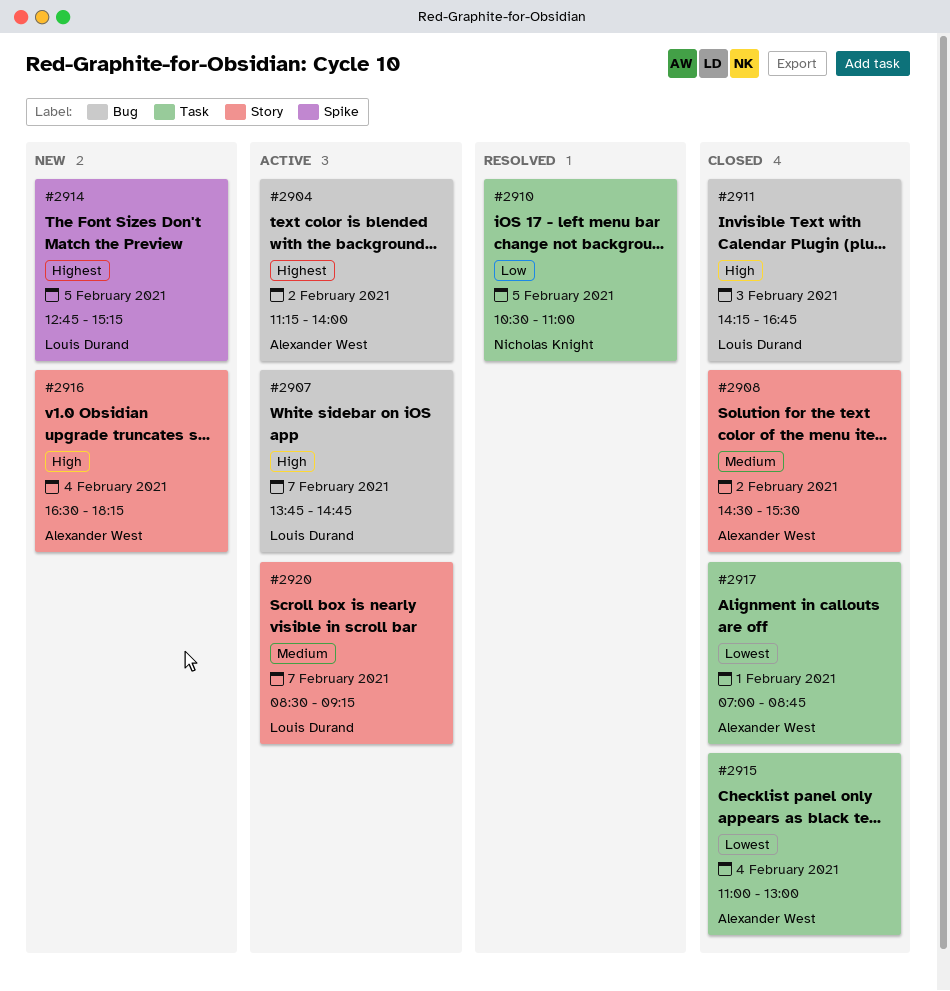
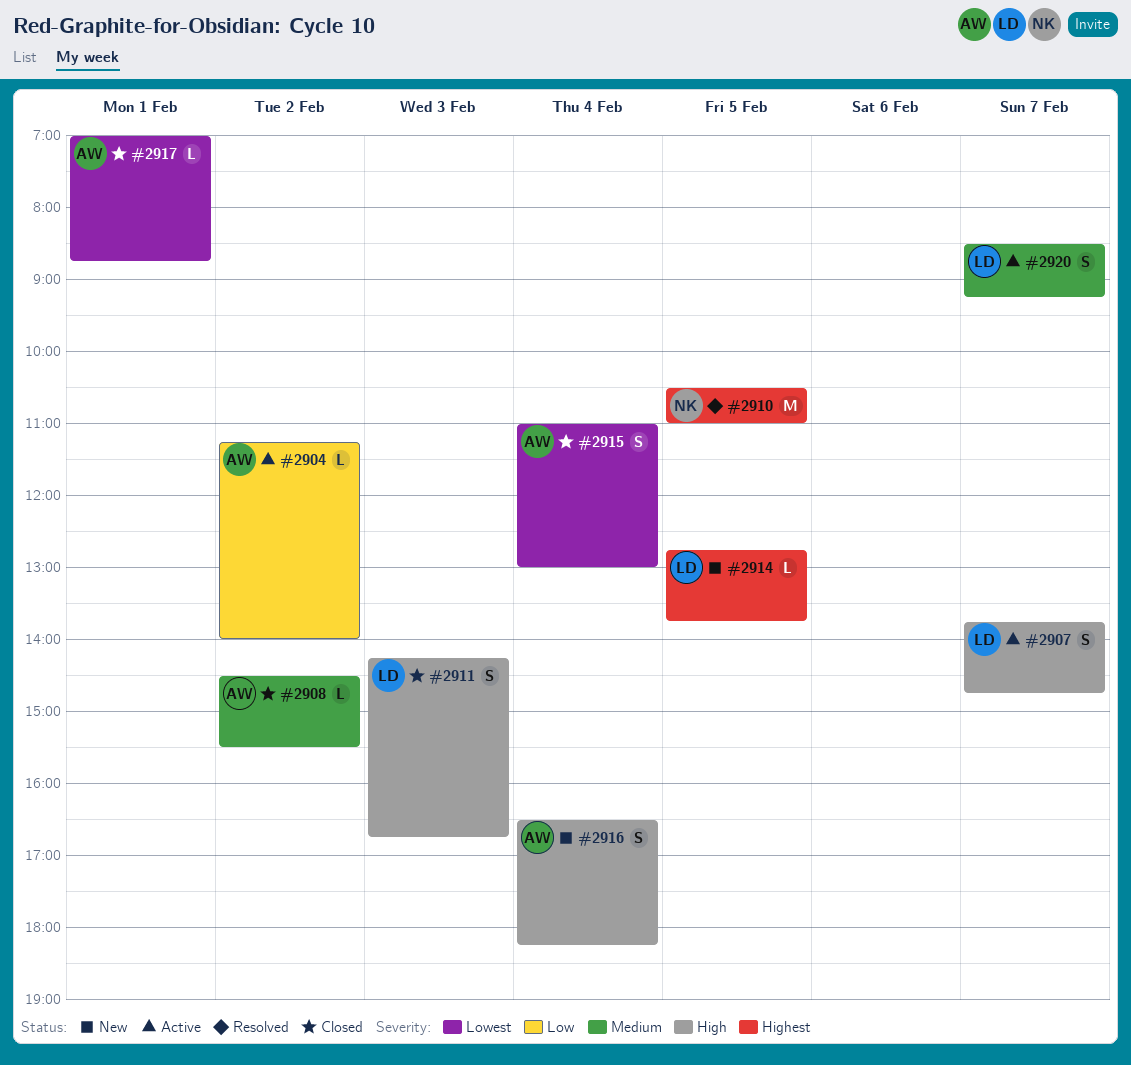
#2904, priority: Highest -> Low
#2910, priority: Low -> Highest
#2914, ends: 15:15 -> 13:45

